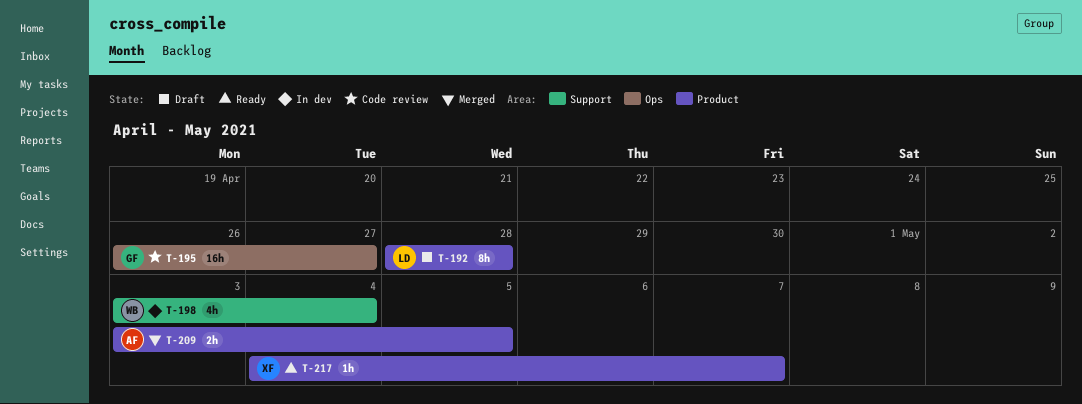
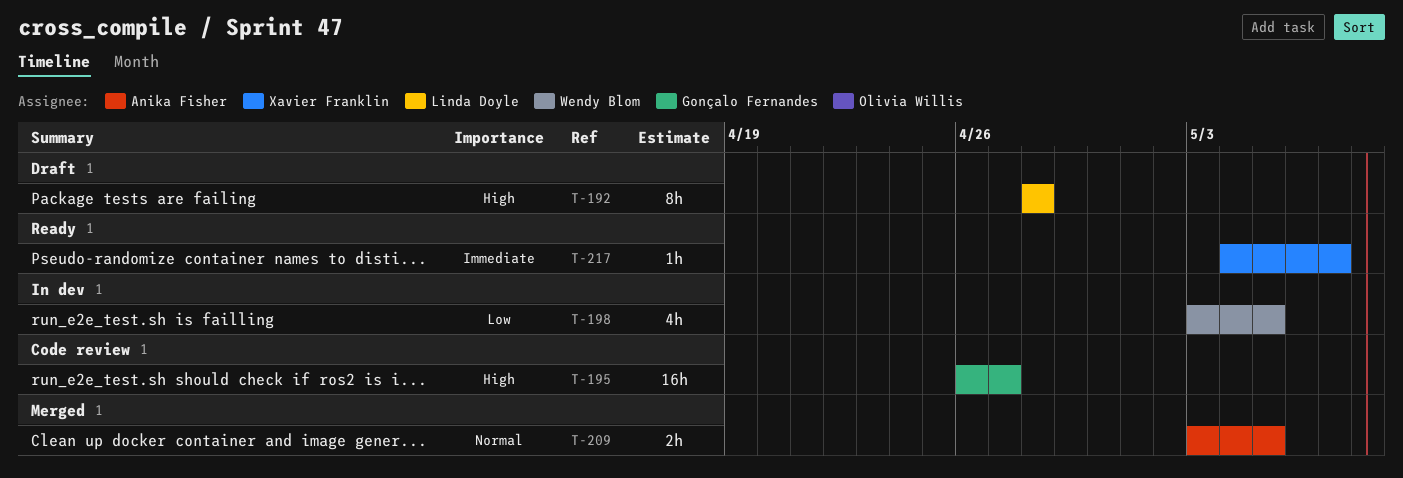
T-198, due: May 4 -> May 5

